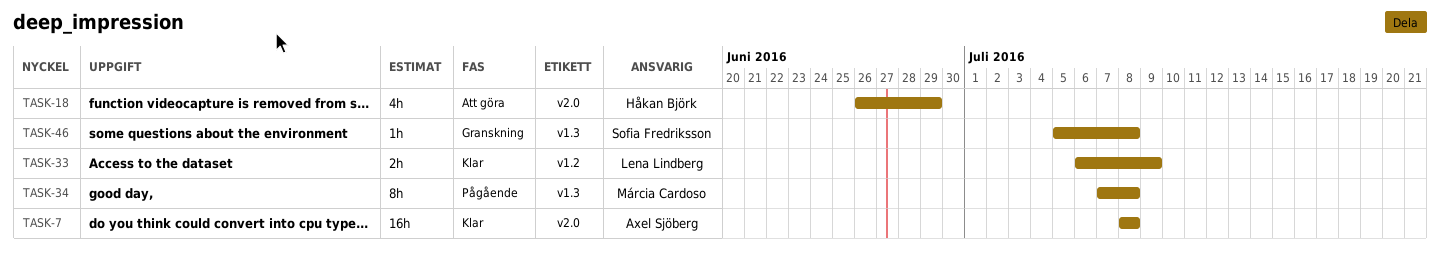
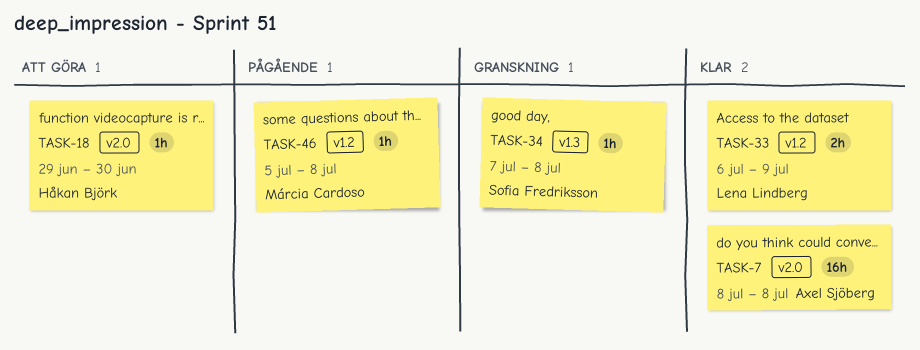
TASK-18, estimate: 4h -> 1h
TASK-18, start: Jun 26 -> Jun 29
TASK-18, due: Jun 29 -> Jun 30
TASK-34, status: Pågående -> Granskning
TASK-34, owner: Márcia Cardoso -> Sofia Fredriksson
TASK-34, estimate: 8h -> 1h
TASK-46, status: Granskning -> Pågående
TASK-46, owner: Sofia Fredriksson -> Márcia Cardoso
TASK-46, label: v1.3 -> v1.2

